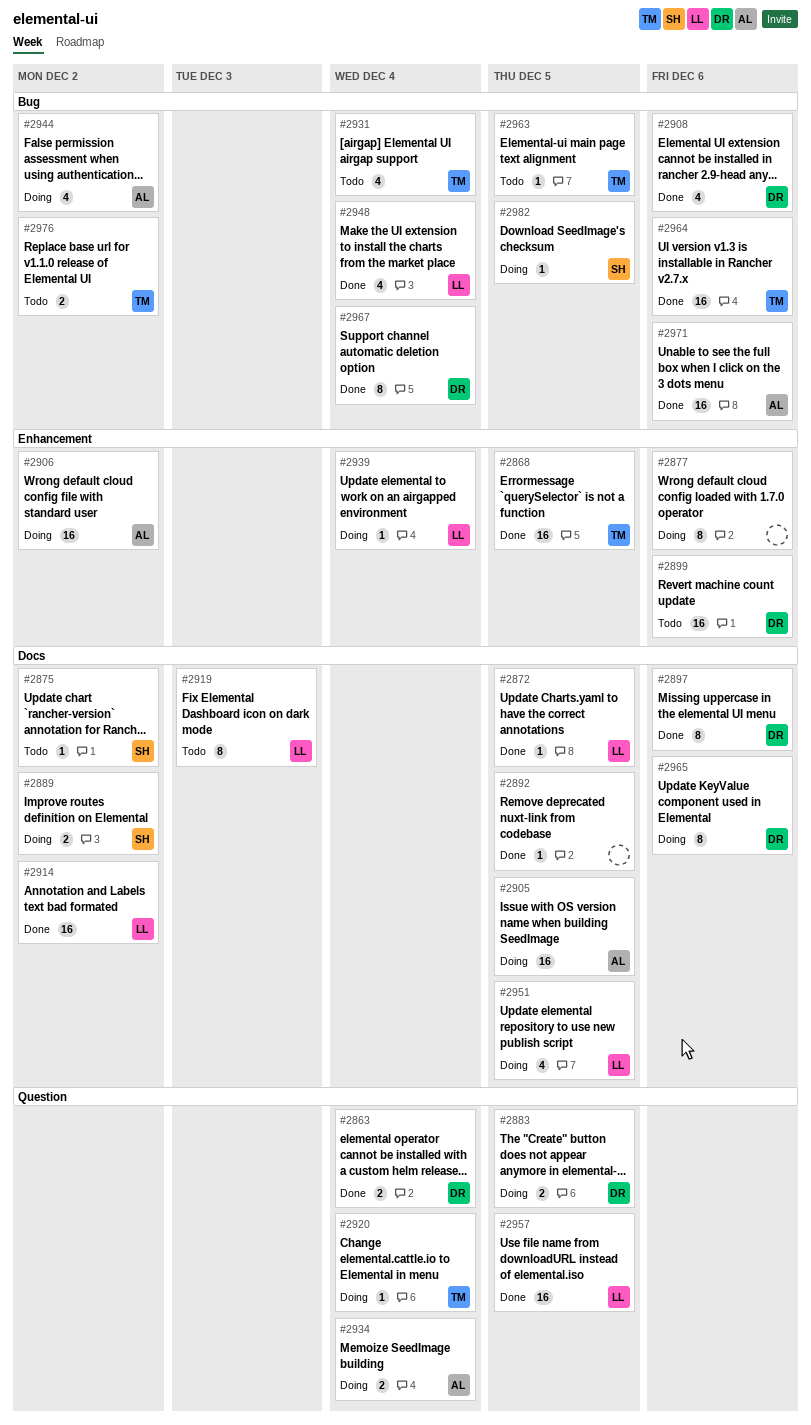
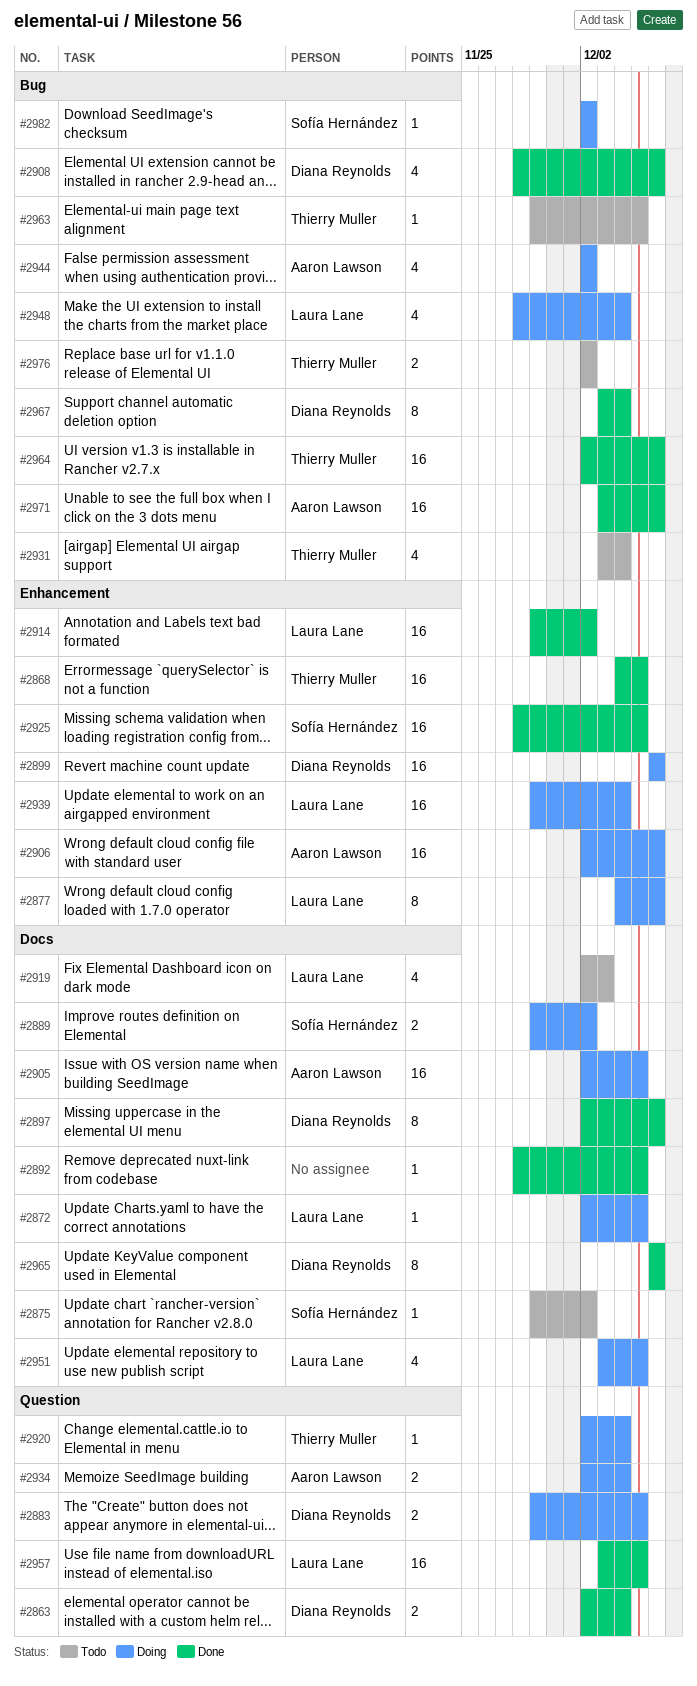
#2872, status: Done -> Doing
#2877, owner: none -> Laura Lane
#2899, status: Todo -> Doing
#2906, due: Dec 2 -> Dec 6
#2914, label: Docs -> Enhancement
#2919, estimate: 8 -> 4
#2925: none -> present
#2939, estimate: 1 -> 16
#2948, status: Done -> Doing
#2965, status: Doing -> Done
#2982, due: Dec 5 -> Dec 2

